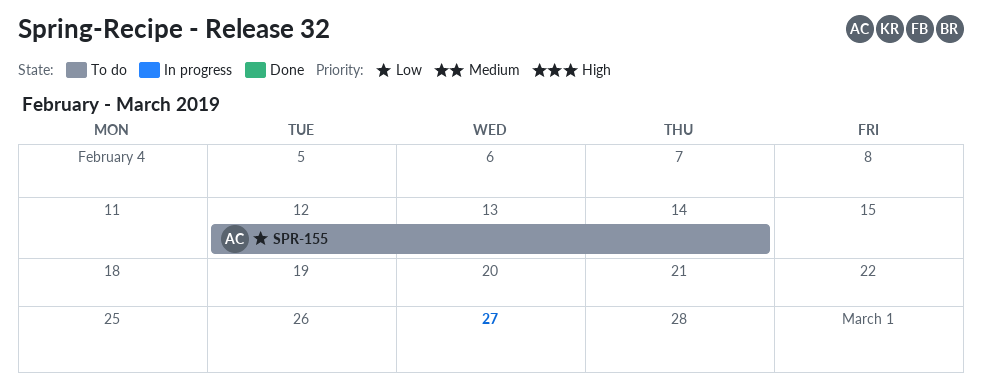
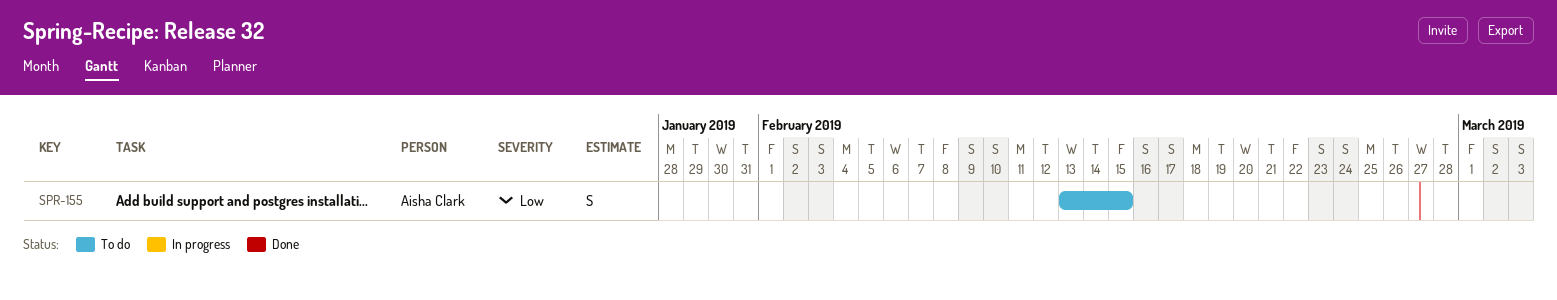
SPR-155, start: Feb 12 -> Feb 13
SPR-155, due: Feb 14 -> Feb 15

